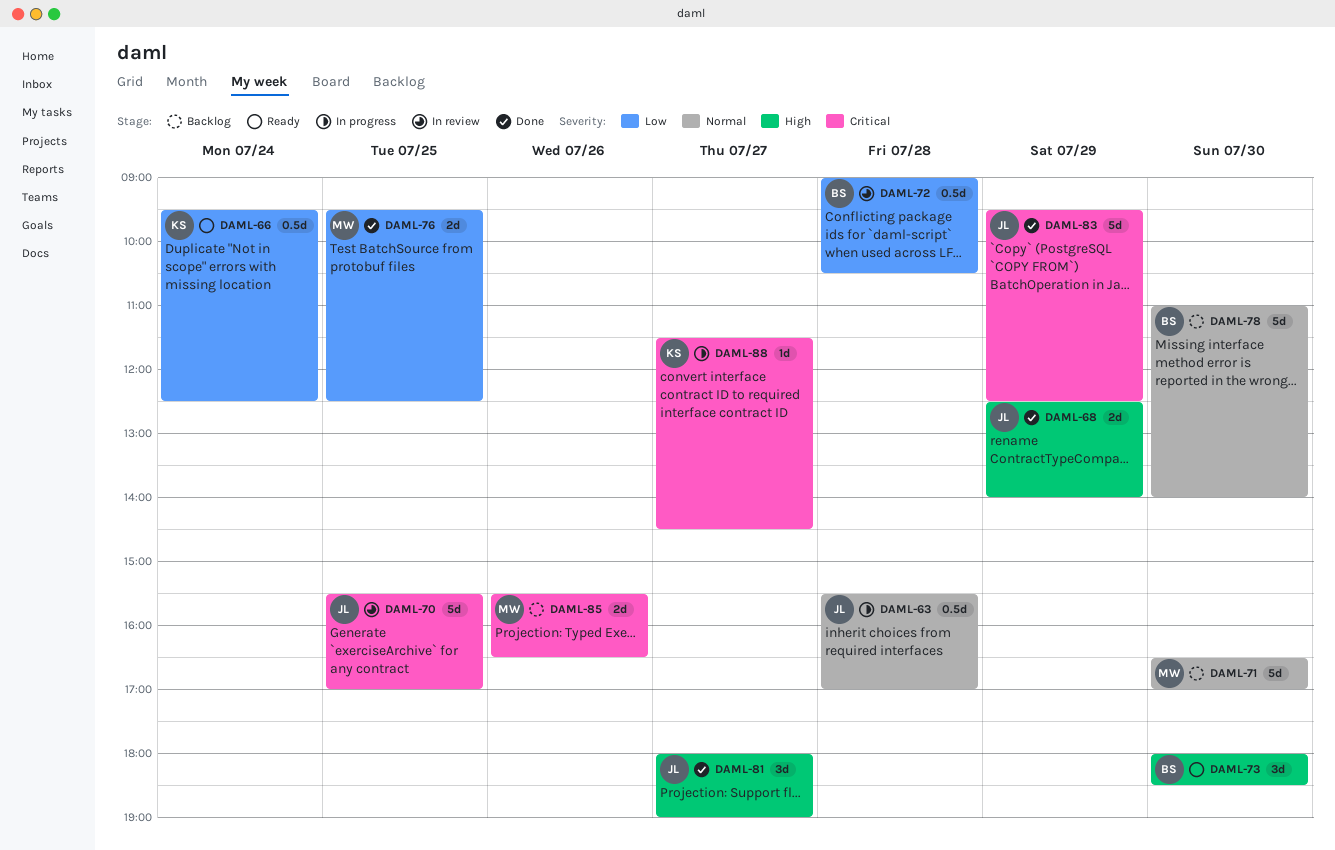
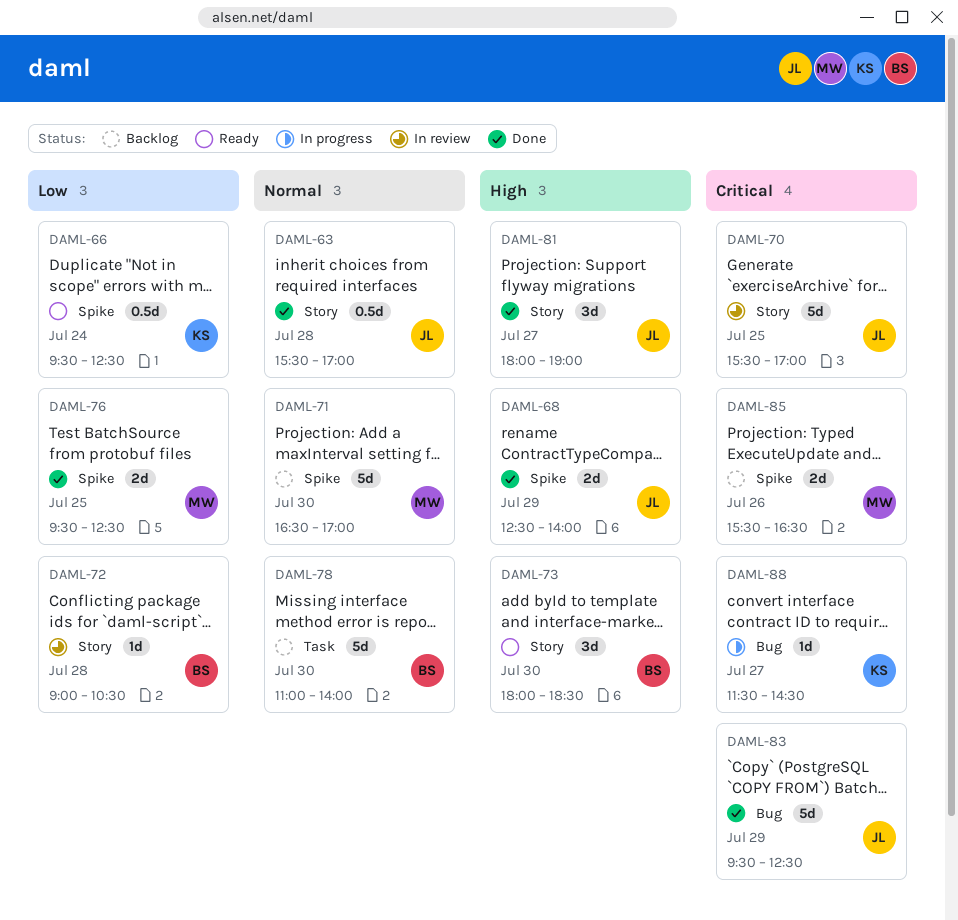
DAML-63, status: In progress -> Done
DAML-72, estimate: 0.5d -> 1d

